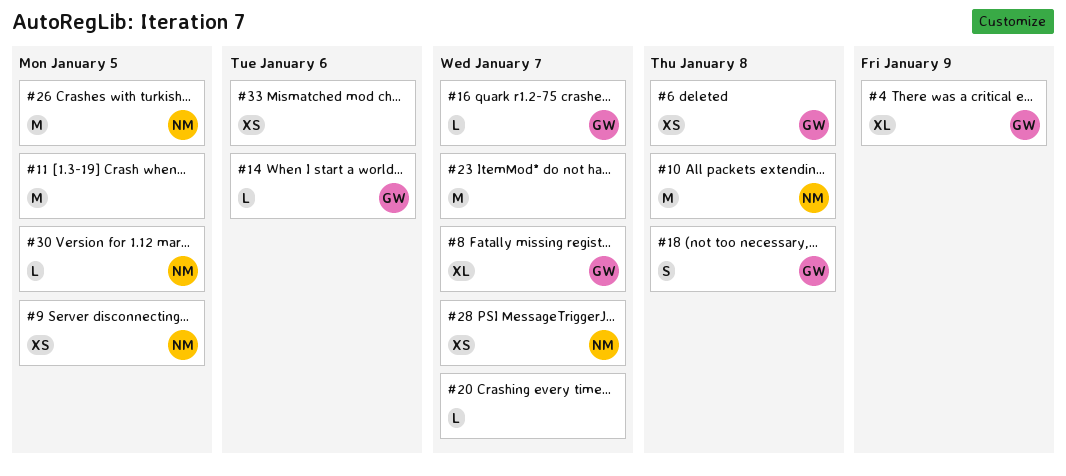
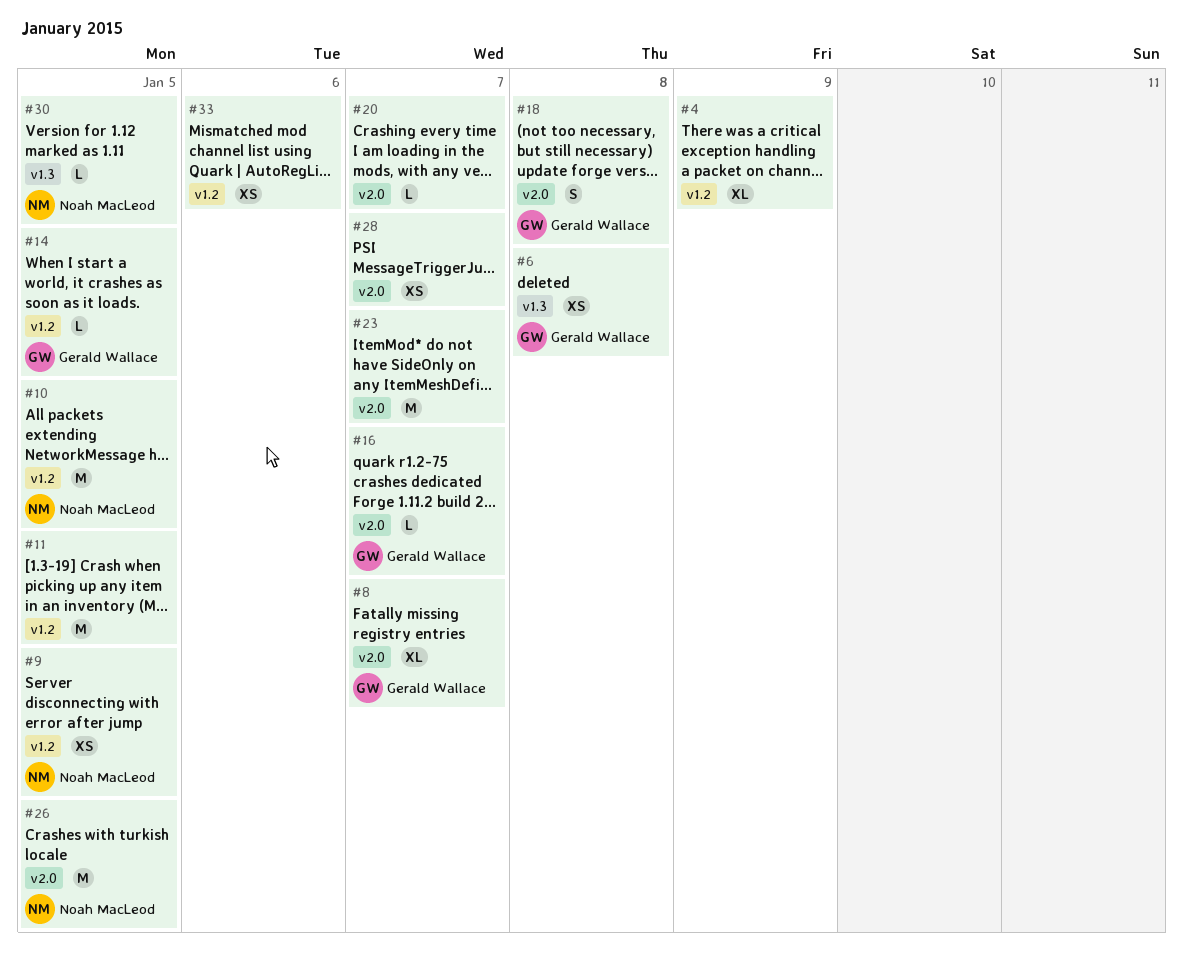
#4, owner: Gerald Wallace -> none
#10, due: Jan 8 -> Jan 5
#14, due: Jan 6 -> Jan 5
#28, owner: Noah MacLeod -> none

